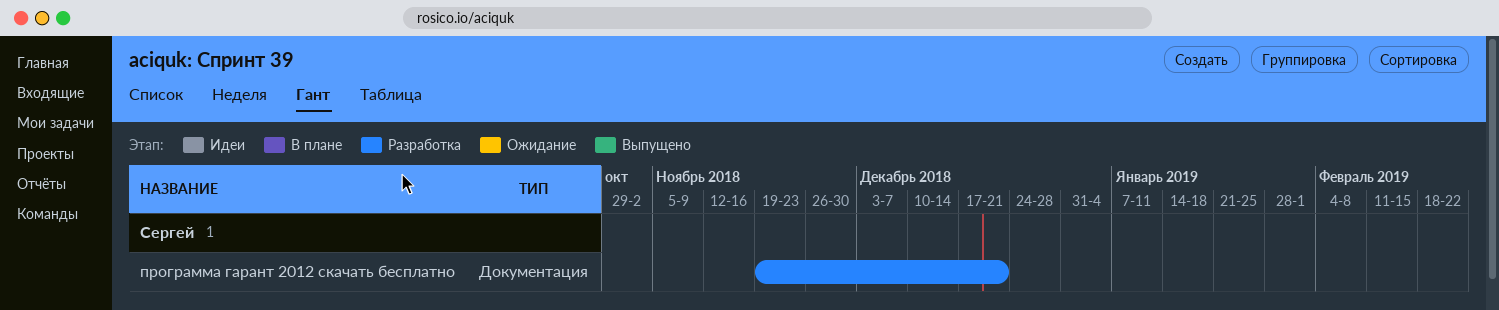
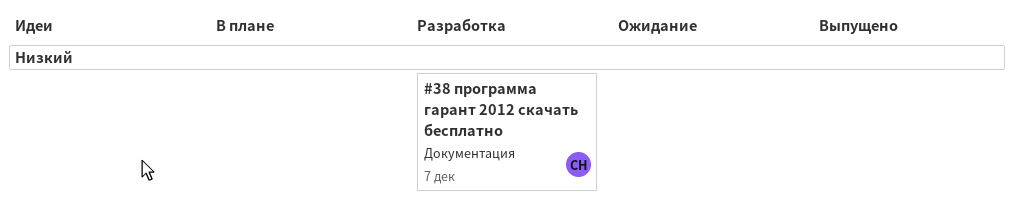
программа гарант 2012 скачать бесплатно, due: Dec 21 -> Dec 7

